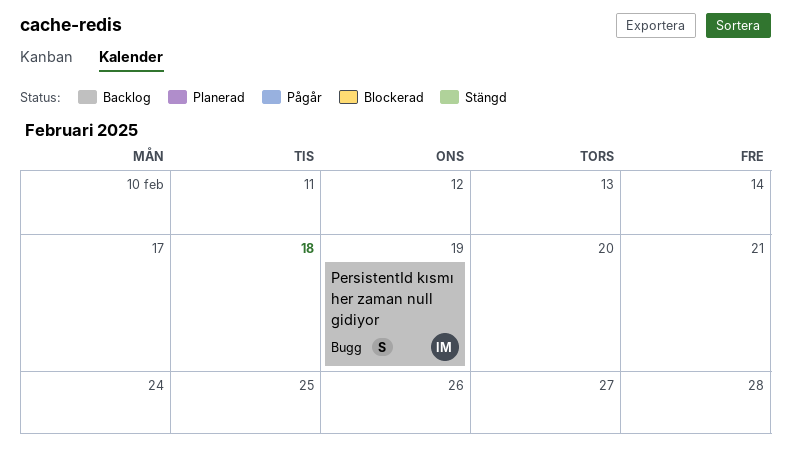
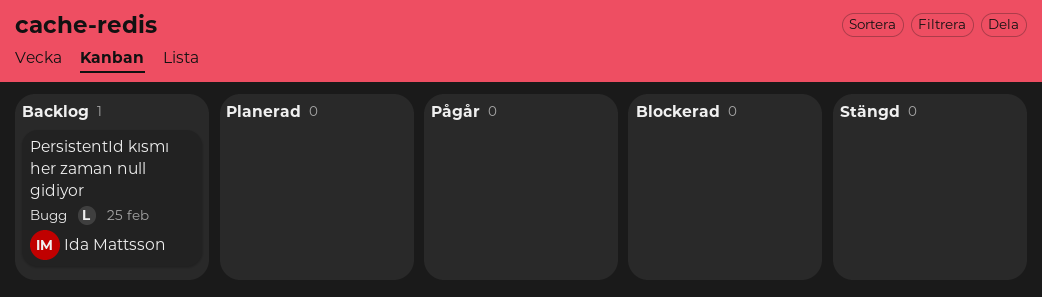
PersistentId kısmı her zaman null gidiyor, estimate: S -> L
PersistentId kısmı her zaman null gidiyor, due: Feb 19 -> Feb 25

